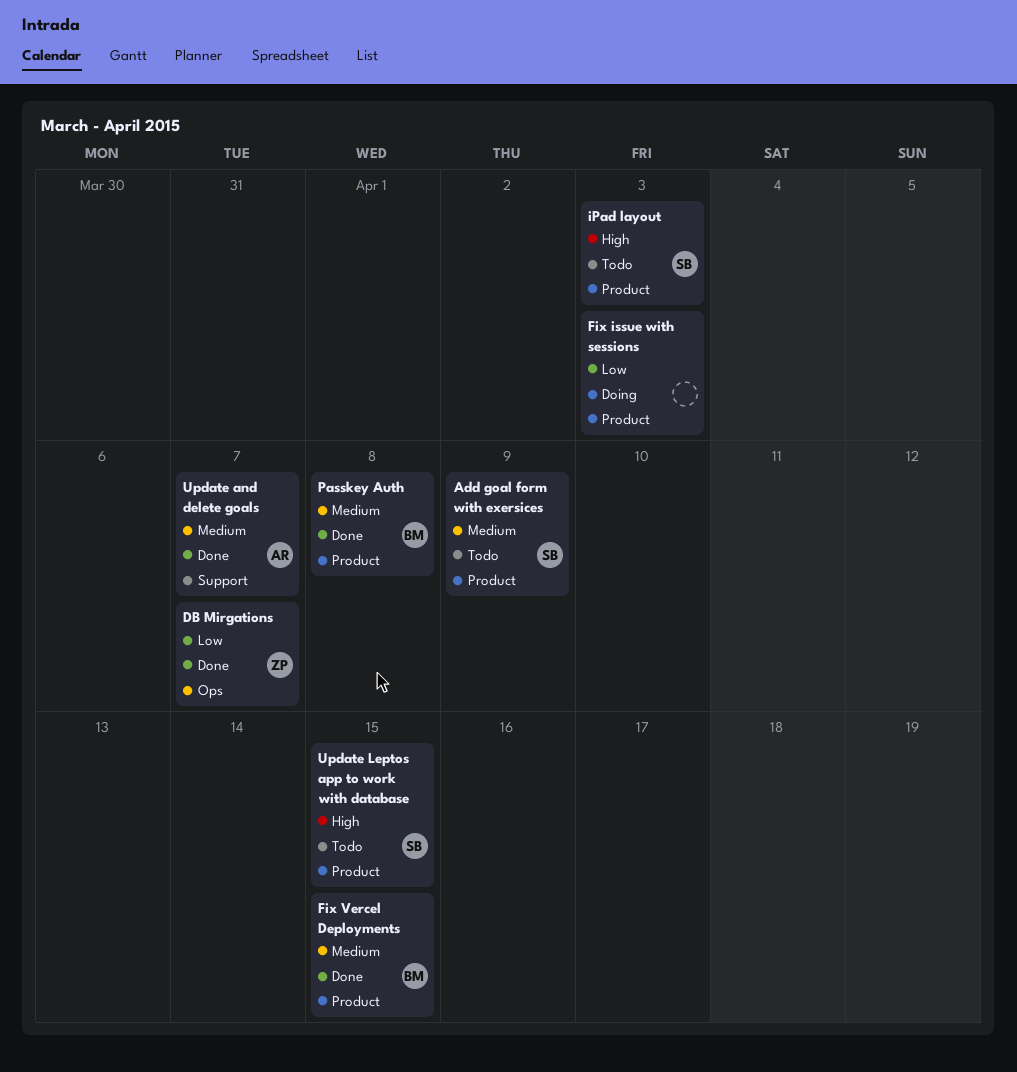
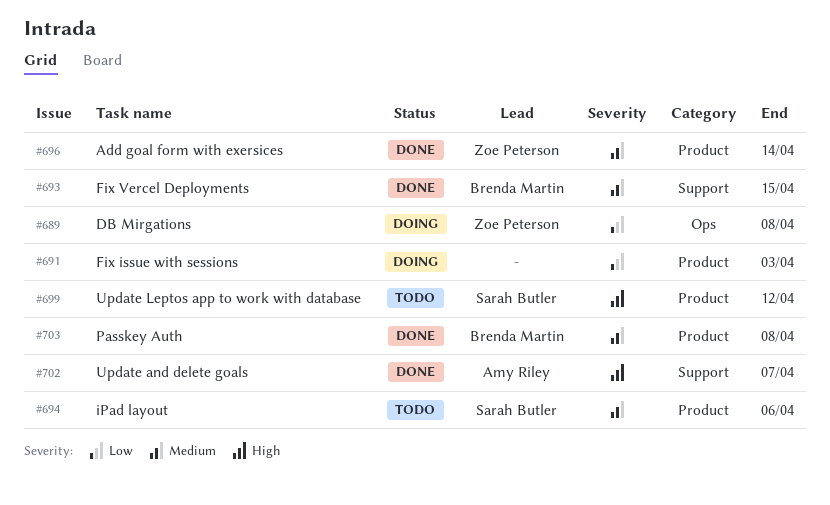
Add goal form with exersices, status: Todo -> Done
Add goal form with exersices, owner: Sarah Butler -> Zoe Peterson
Add goal form with exersices, due: Apr 9 -> Apr 14
DB Mirgations, status: Done -> Doing
DB Mirgations, due: Apr 7 -> Apr 8
Fix Vercel Deployments, label: Product -> Support
iPad layout, priority: High -> Medium
iPad layout, due: Apr 3 -> Apr 6
Update and delete goals, priority: Medium -> High
Update Leptos app to work with database, due: Apr 15 -> Apr 12

